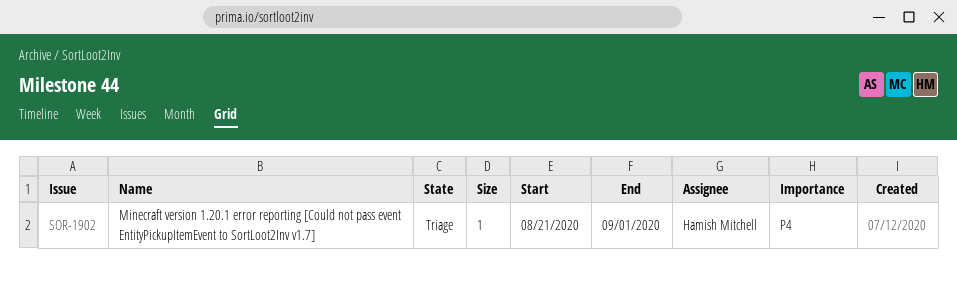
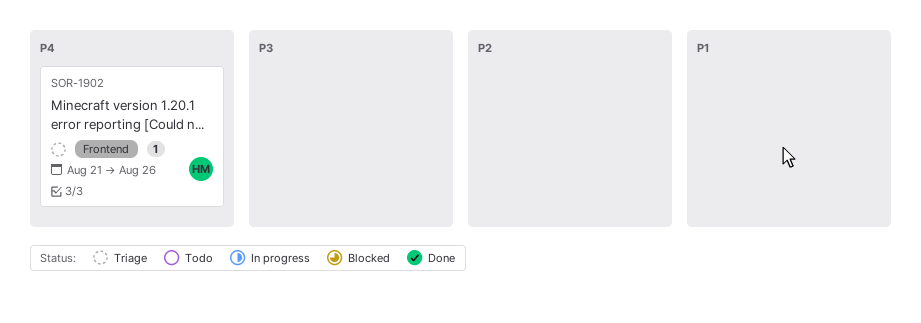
SOR-1902, due: Sep 1 -> Aug 26

